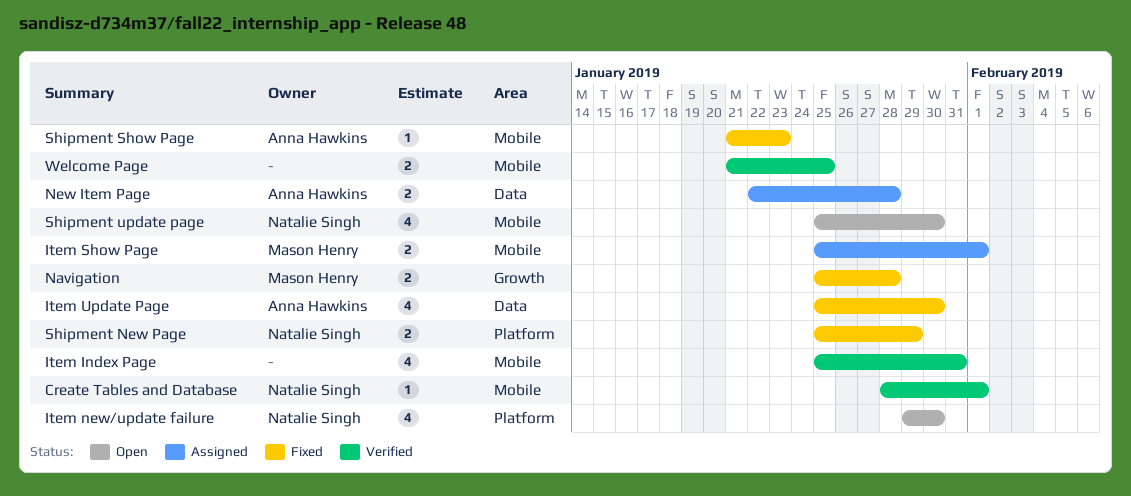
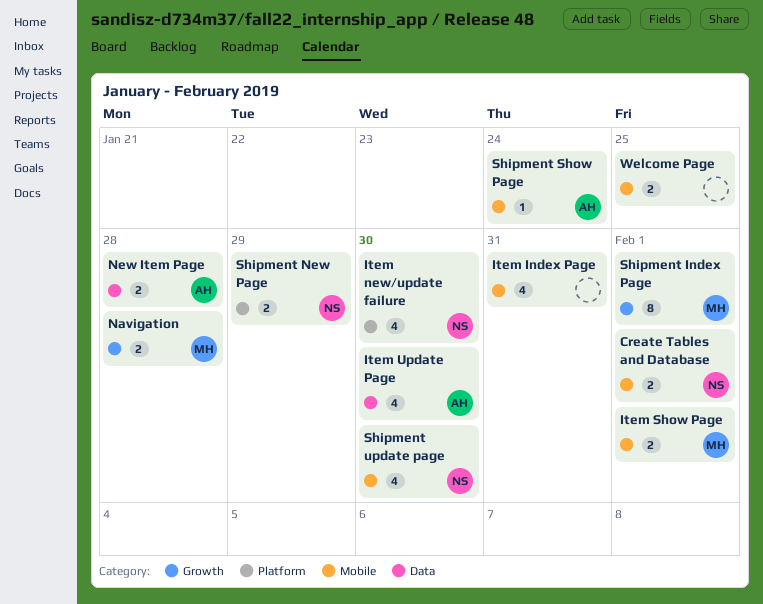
Create Tables and Database, estimate: 1 -> 2
Shipment Index Page: none -> present
Shipment Show Page, due: Jan 23 -> Jan 24

